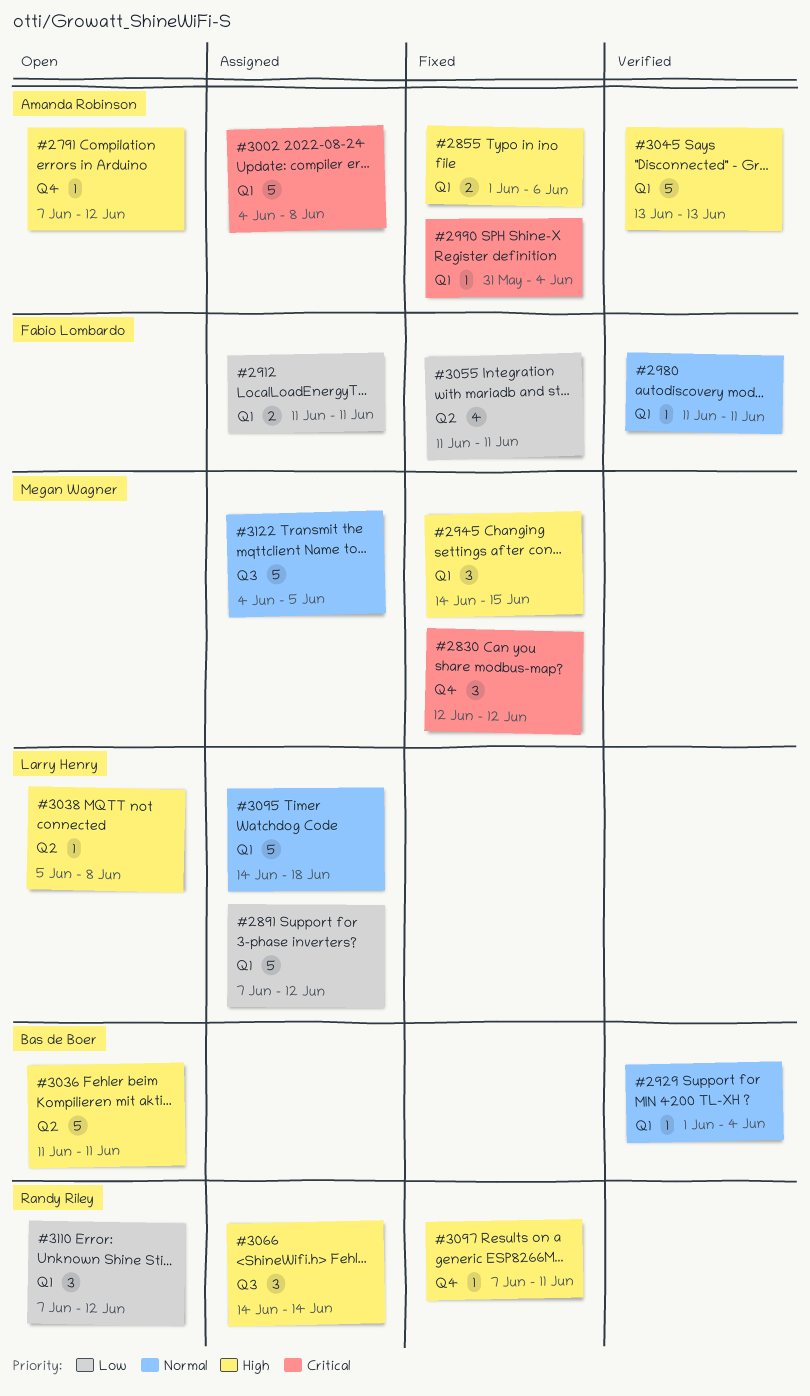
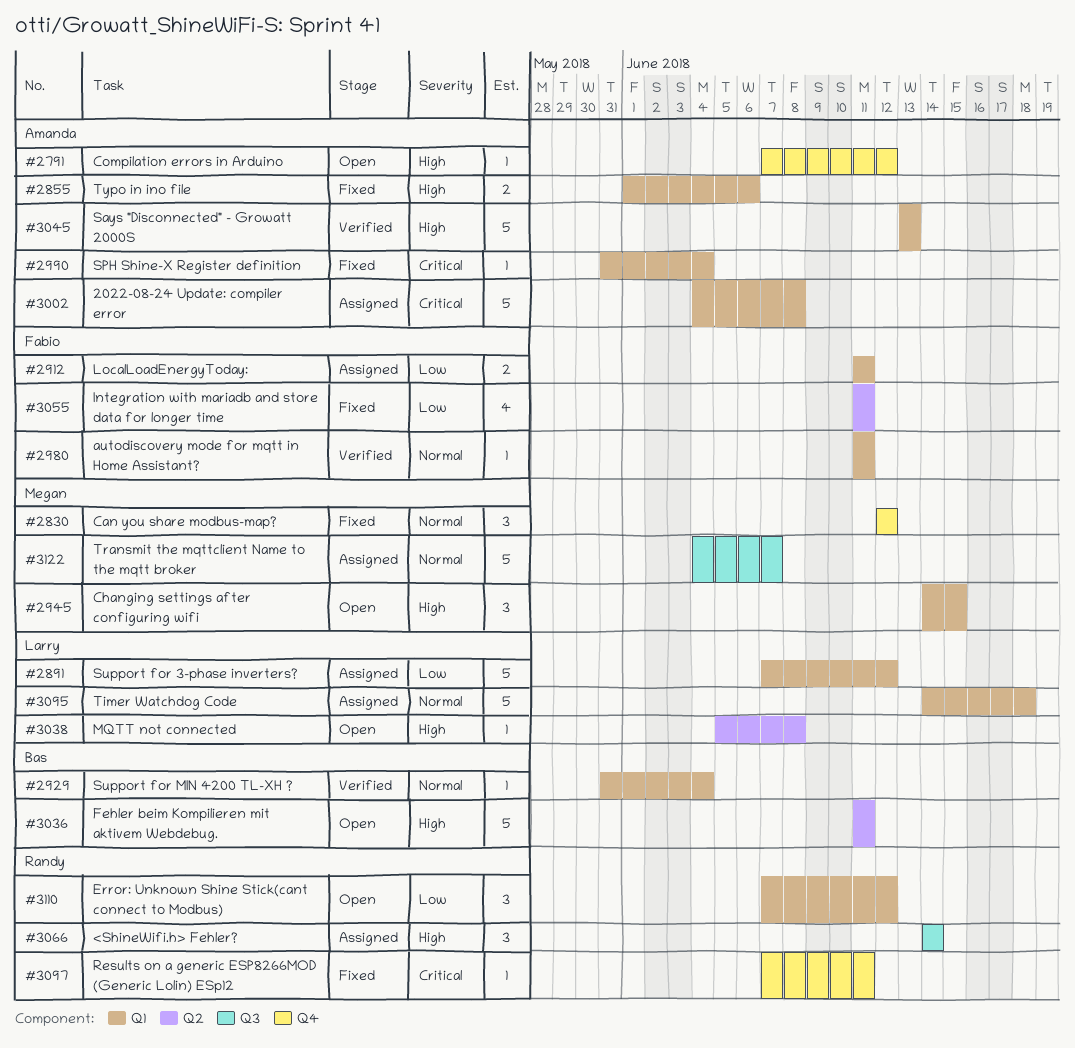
#2830, priority: Critical -> Normal
#2929, start: Jun 1 -> May 31
#2945, status: Fixed -> Open
#3097, priority: High -> Critical
#3122, due: Jun 5 -> Jun 7

